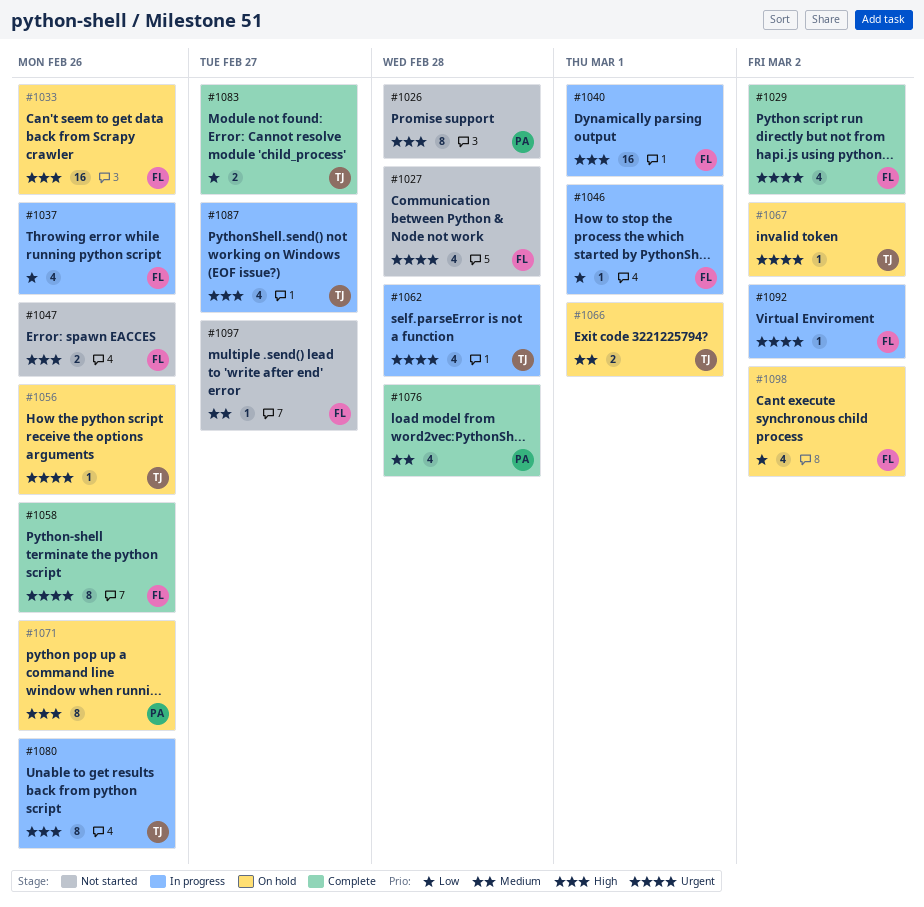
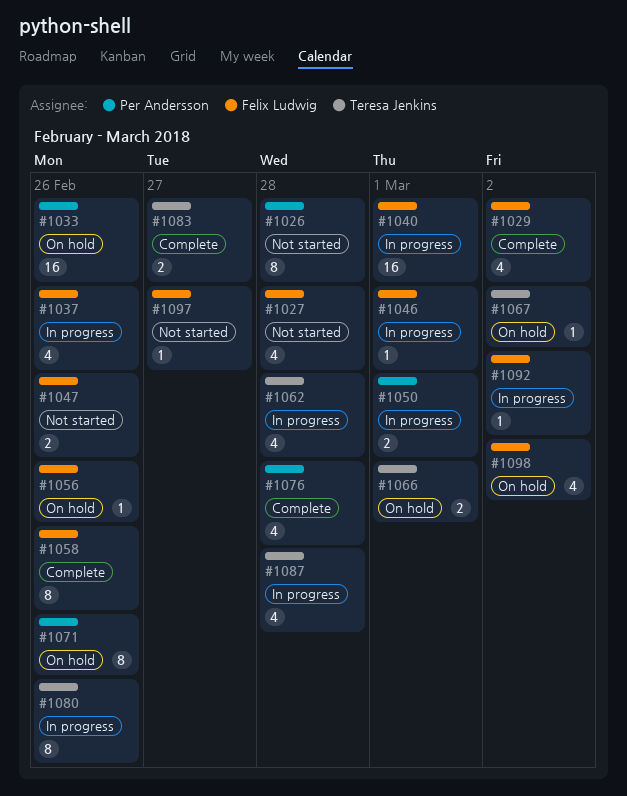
#1033, owner: Felix Ludwig -> Per Andersson
#1050: none -> present
#1056, owner: Teresa Jenkins -> Felix Ludwig
#1087, due: Feb 27 -> Feb 28

